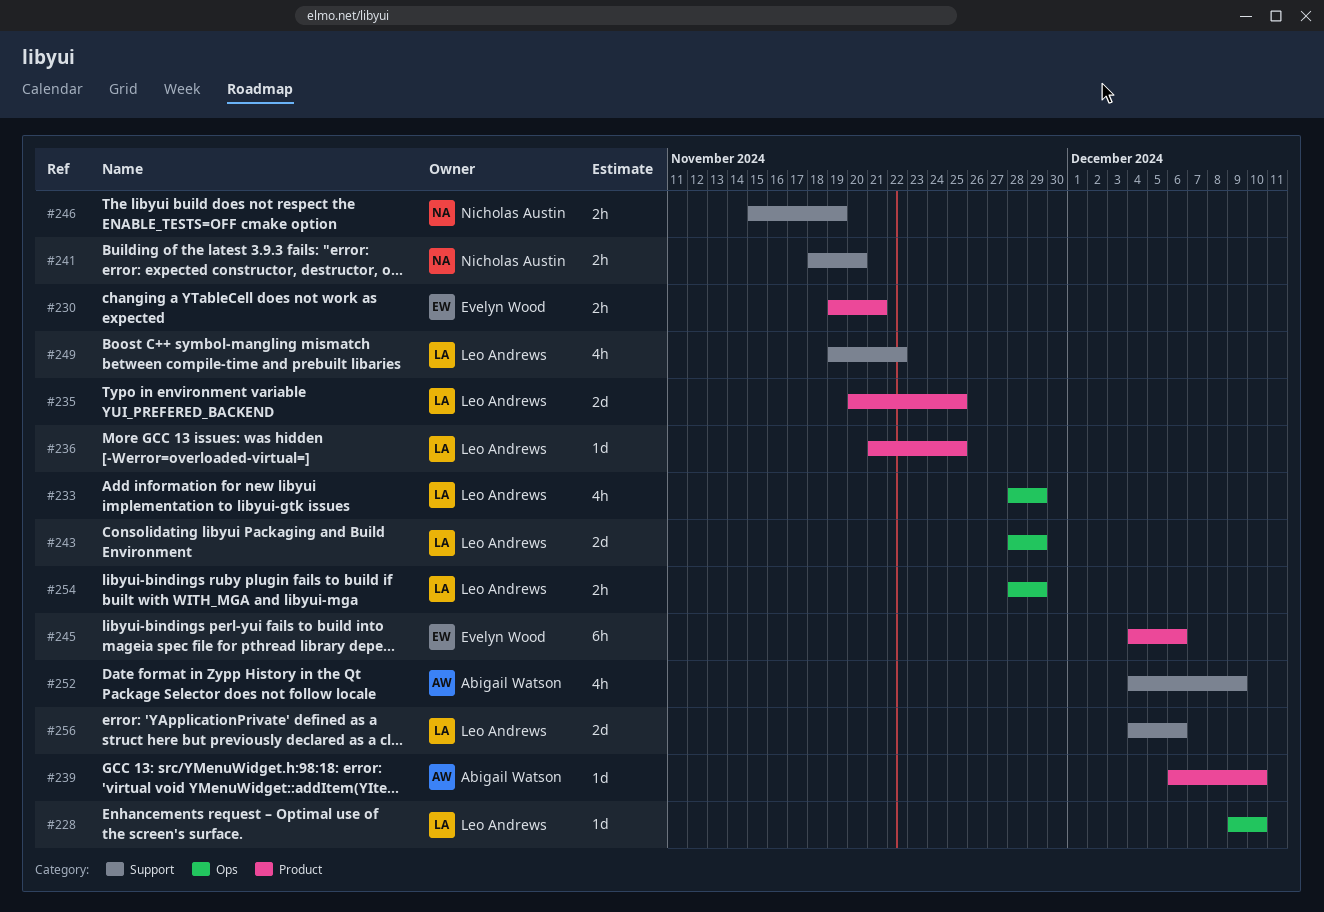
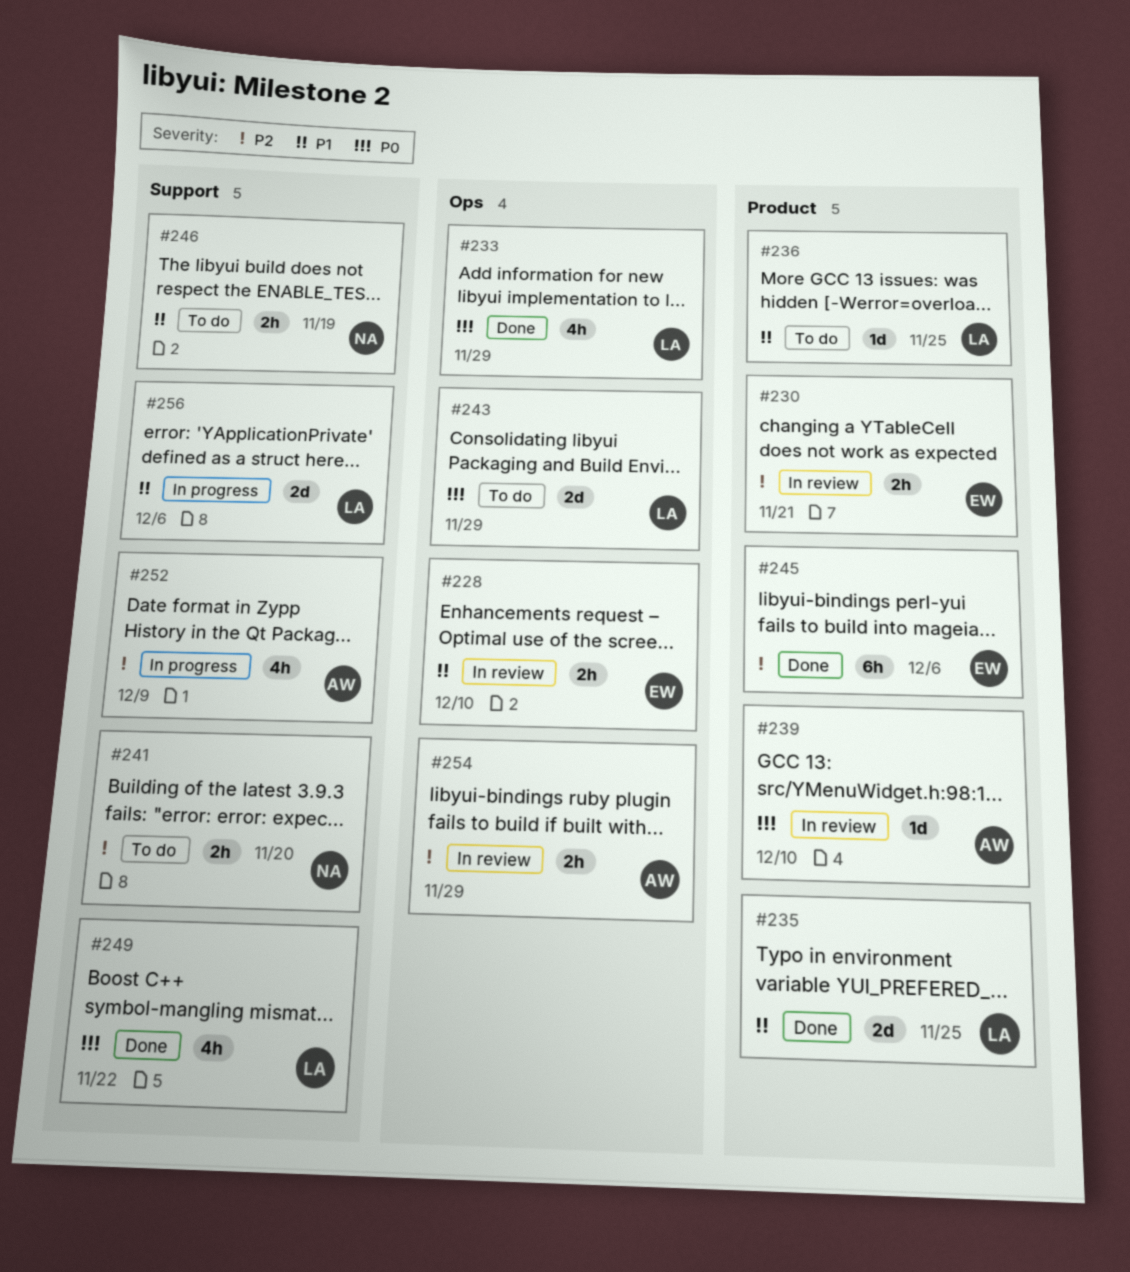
#228, owner: Leo Andrews -> Evelyn Wood
#228, estimate: 1d -> 2h
#254, owner: Leo Andrews -> Abigail Watson

